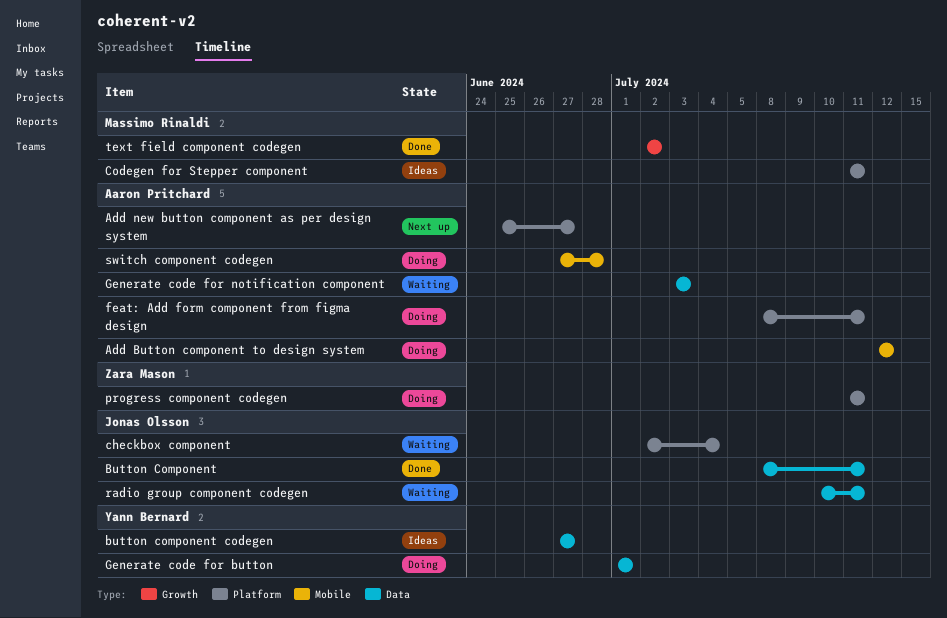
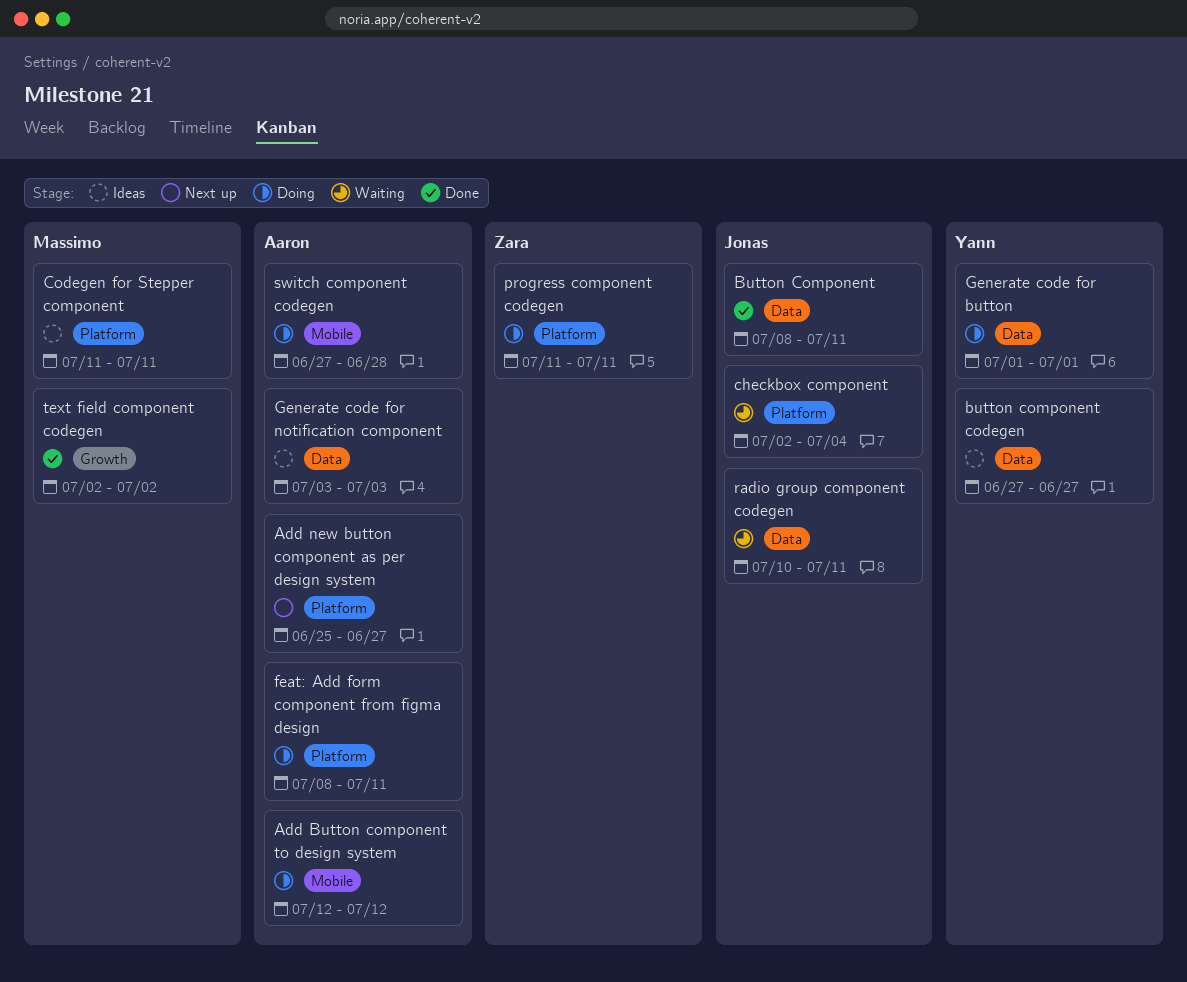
Generate code for notification component, status: Waiting -> Ideas

